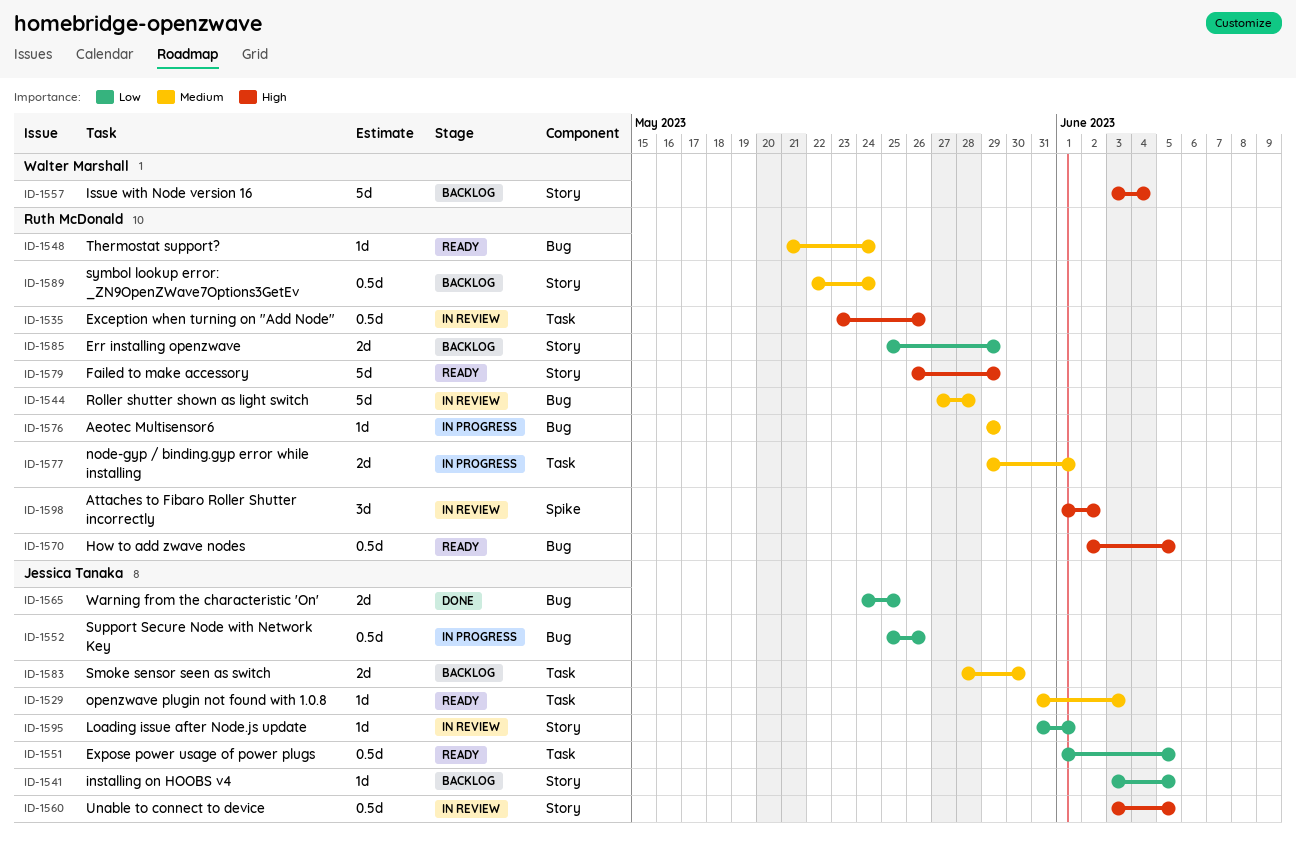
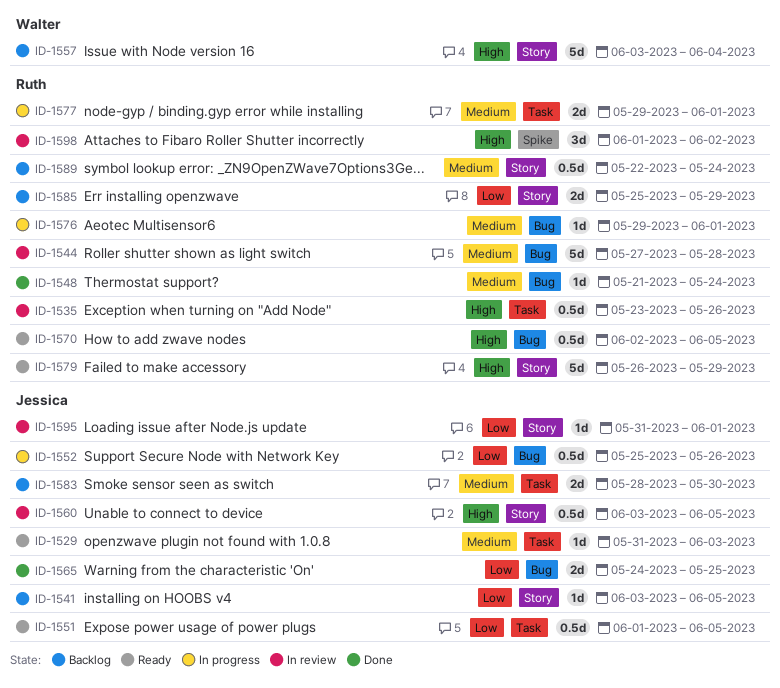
ID-1548, status: Ready -> Done
ID-1576, due: May 29 -> Jun 1

